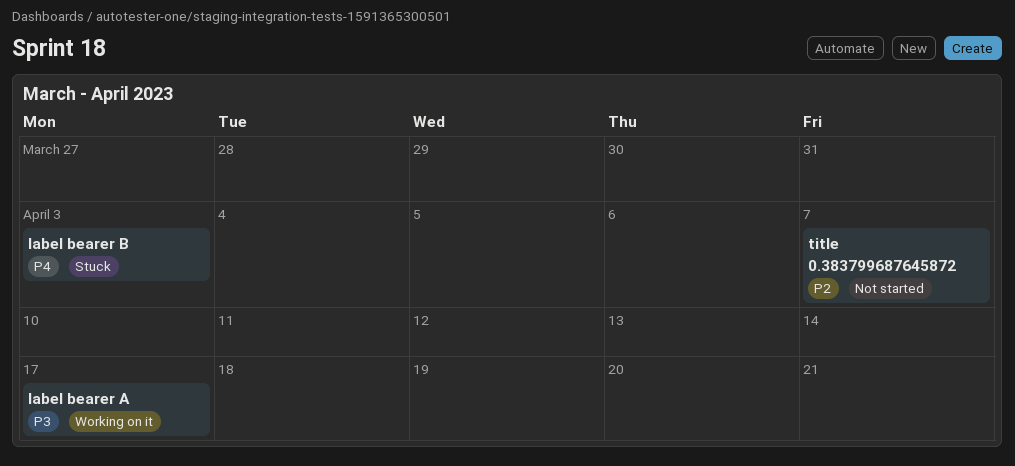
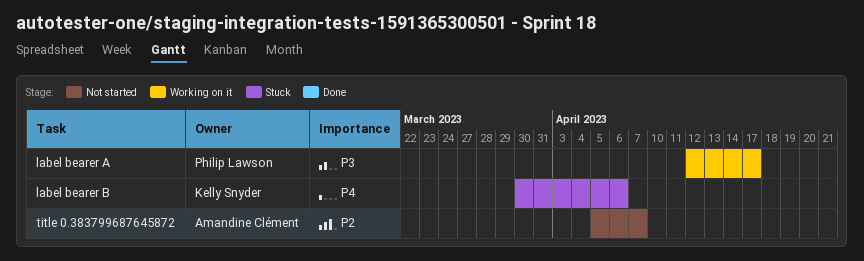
label bearer B, due: Apr 3 -> Apr 6

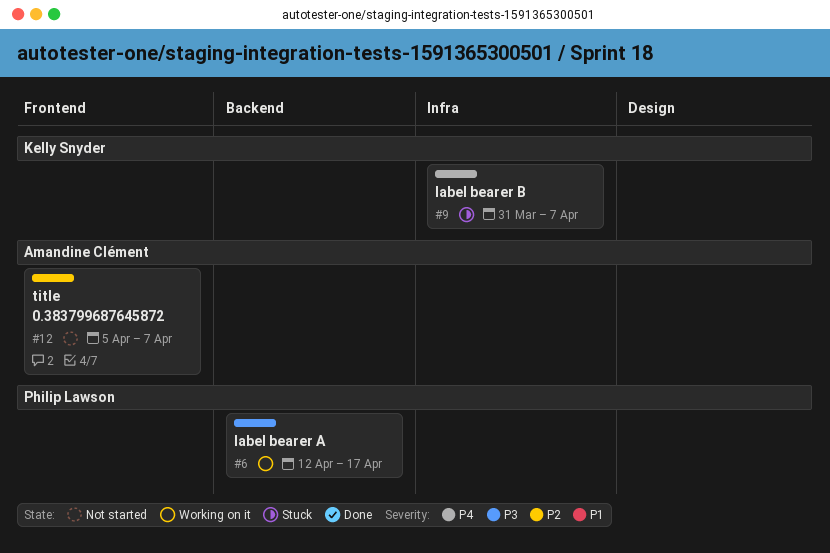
label bearer B, start: Mar 30 -> Mar 31
label bearer B, due: Apr 6 -> Apr 7

